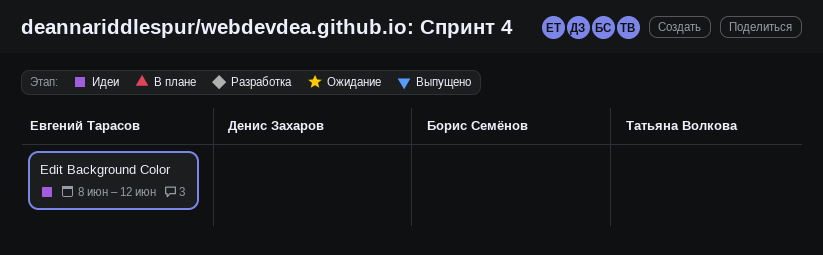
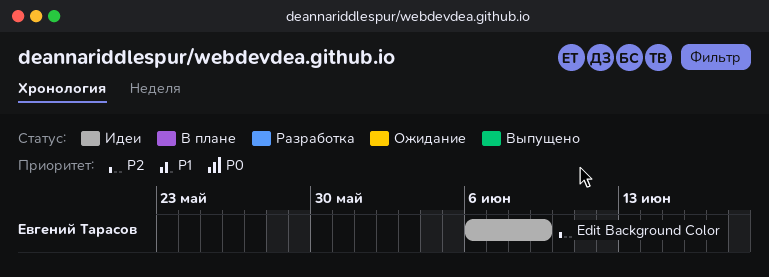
Edit Background Color, start: Jun 8 -> Jun 6
Edit Background Color, due: Jun 12 -> Jun 9

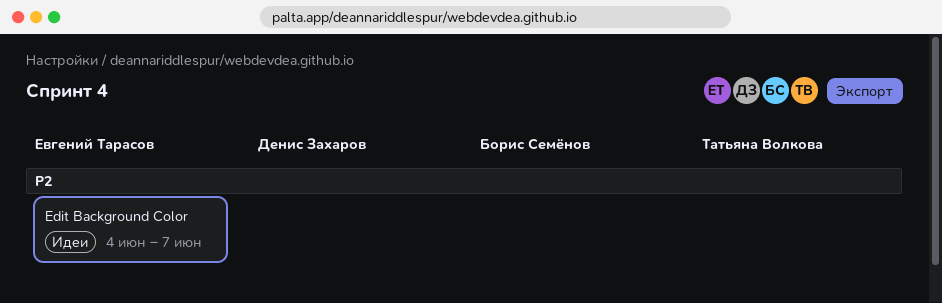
Edit Background Color, start: Jun 6 -> Jun 4
Edit Background Color, due: Jun 9 -> Jun 7

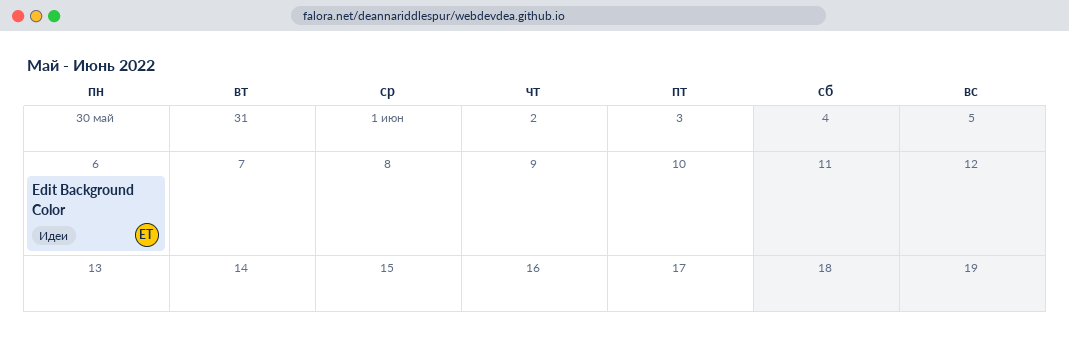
Edit Background Color, due: Jun 7 -> Jun 6

